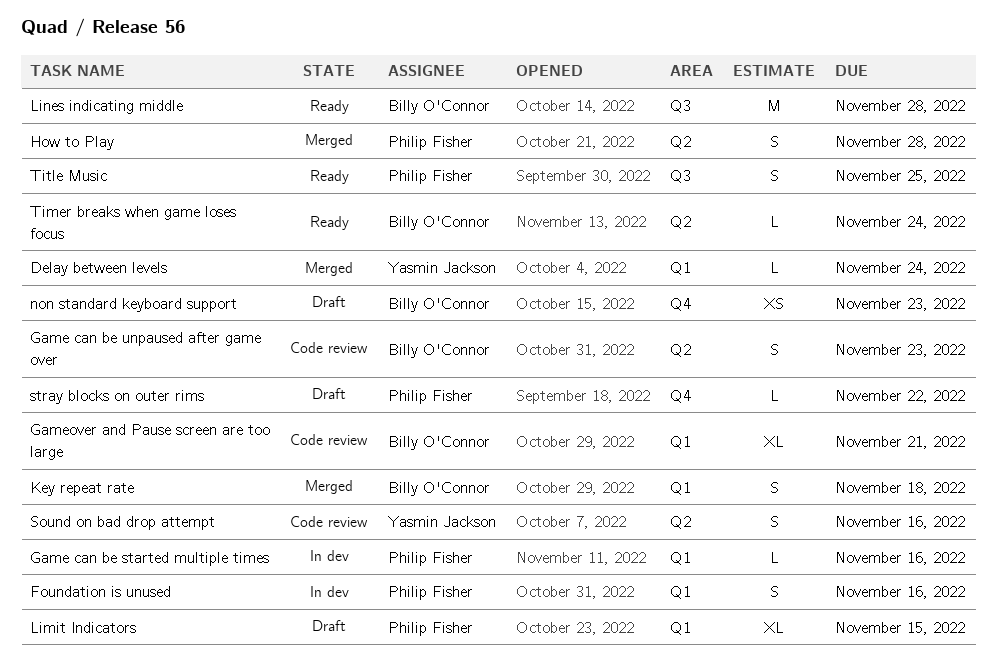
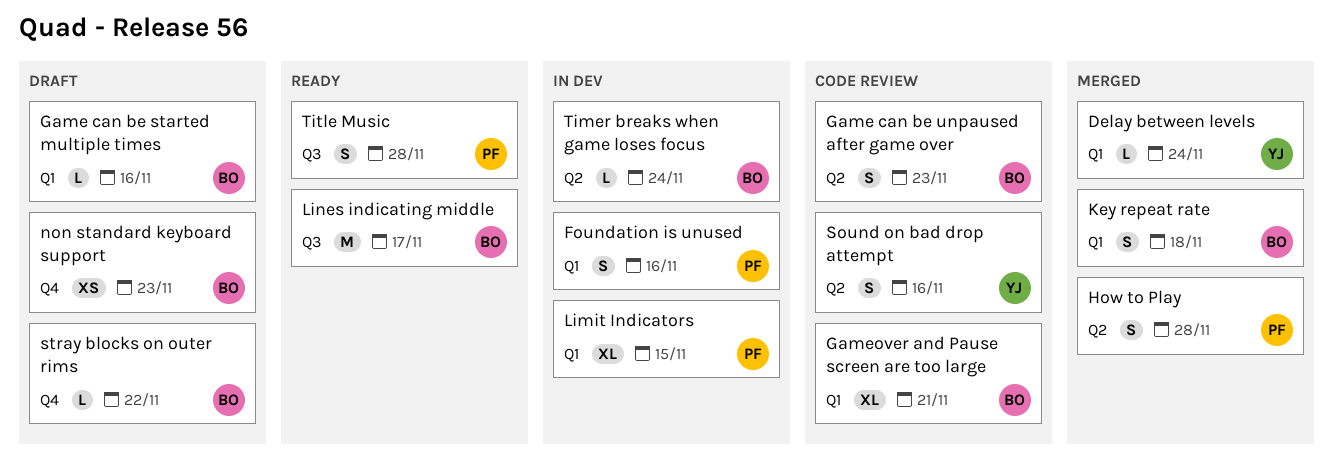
Game can be started multiple times, status: In dev -> Draft
Game can be started multiple times, owner: Philip Fisher -> Billy O'Connor
Limit Indicators, status: Draft -> In dev
Lines indicating middle, due: Nov 28 -> Nov 17
stray blocks on outer rims, owner: Philip Fisher -> Billy O'Connor
Timer breaks when game loses focus, status: Ready -> In dev
Title Music, due: Nov 25 -> Nov 28

